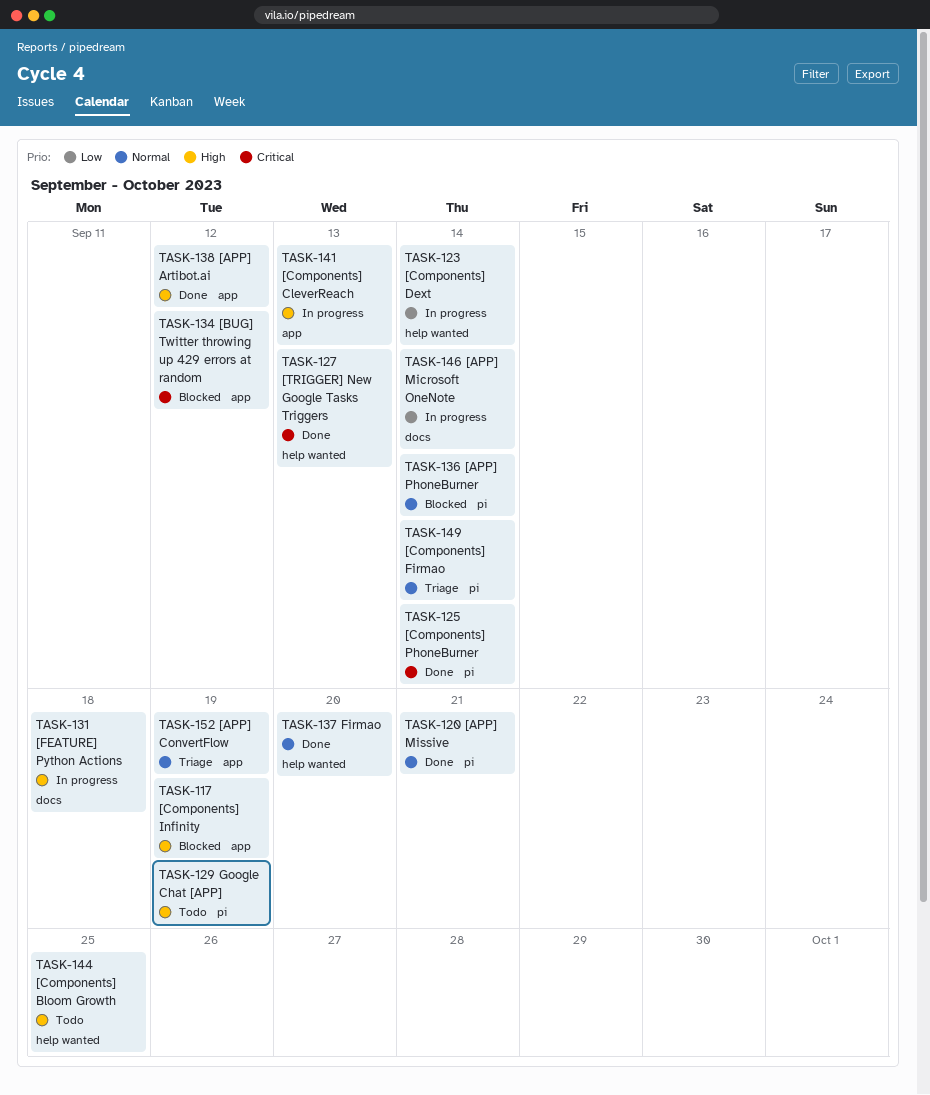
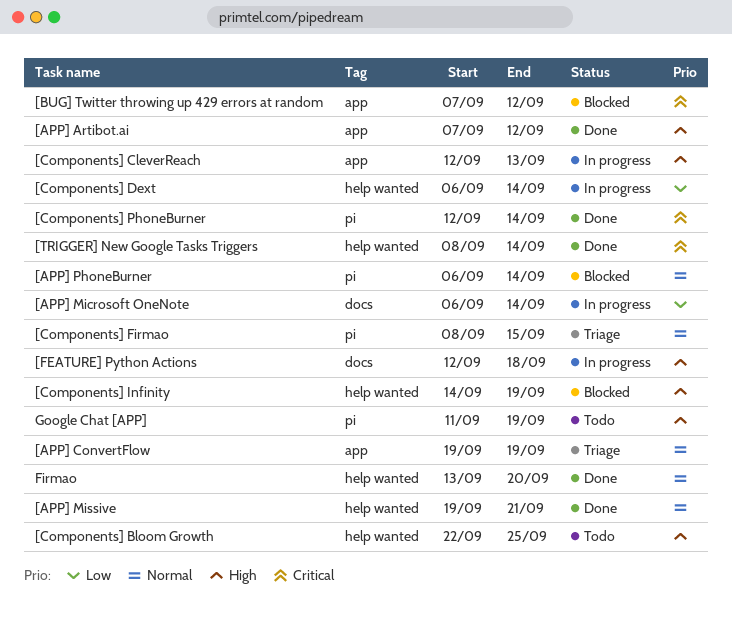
[APP] Missive, label: pi -> help wanted
[Components] Firmao, due: Sep 14 -> Sep 15
[Components] Infinity, label: app -> help wanted
[TRIGGER] New Google Tasks Triggers, due: Sep 13 -> Sep 14

